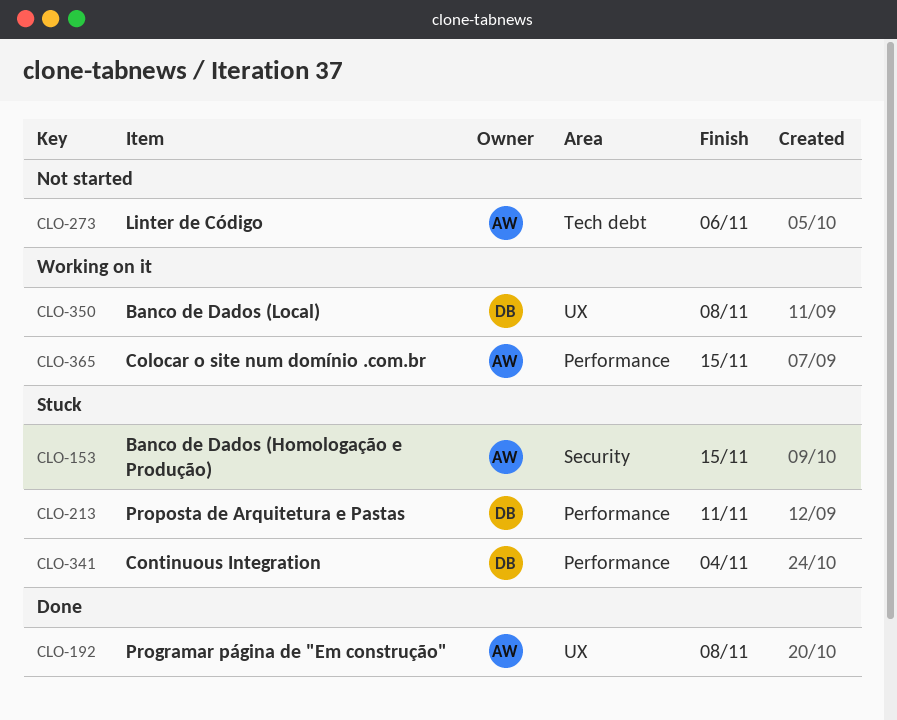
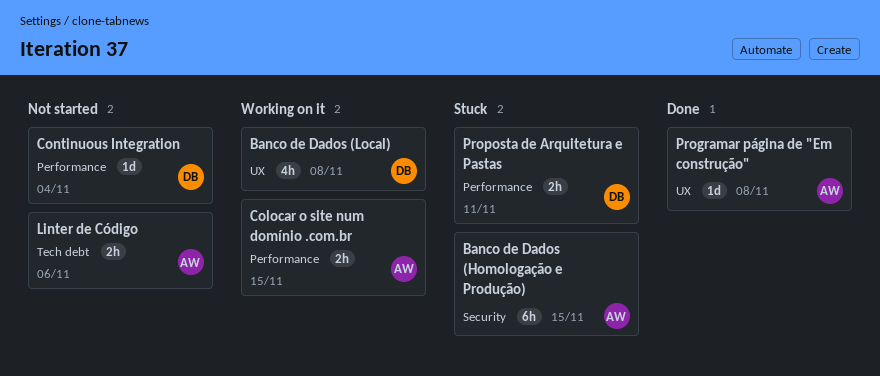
Continuous Integration, status: Stuck -> Not started

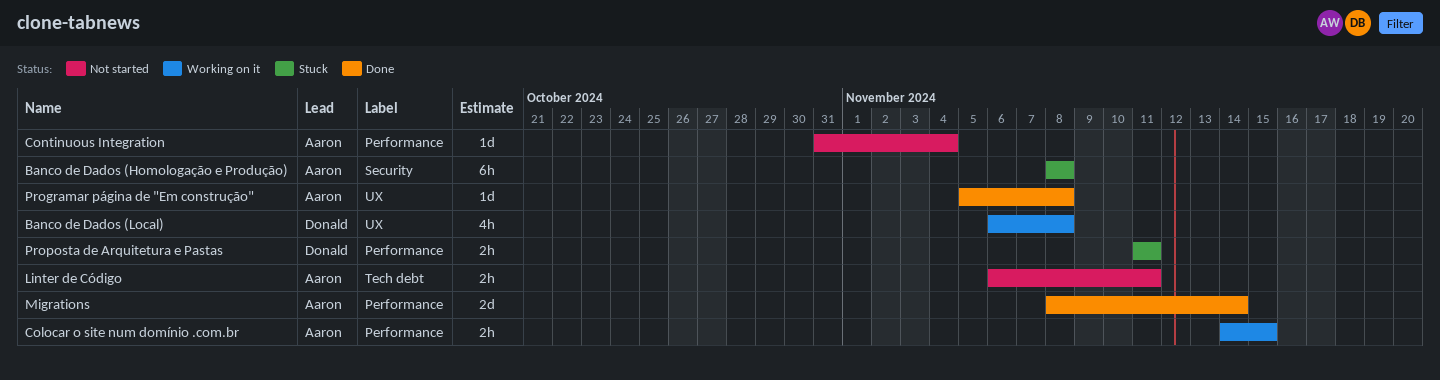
Banco de Dados (Homologação e Produção), due: Nov 15 -> Nov 8
Continuous Integration, owner: Donald -> Aaron
Linter de Código, due: Nov 6 -> Nov 11
Migrations: none -> present

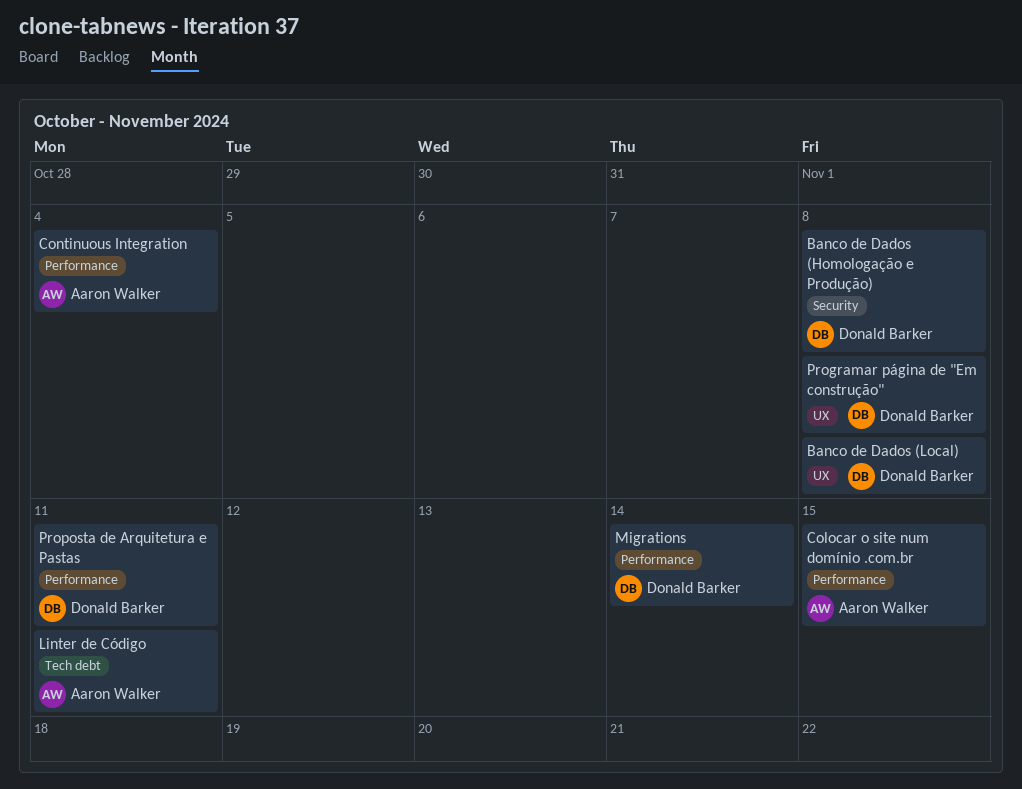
Banco de Dados (Homologação e Produção), owner: Aaron Walker -> Donald Barker
Migrations, owner: Aaron Walker -> Donald Barker
Programar página de "Em construção", owner: Aaron Walker -> Donald Barker

